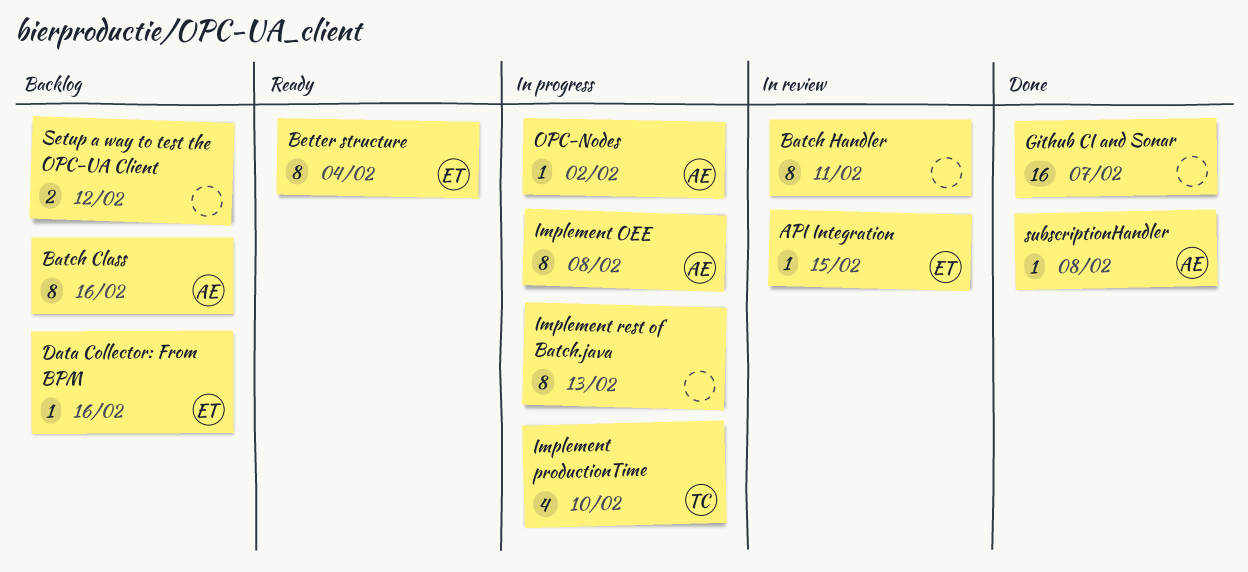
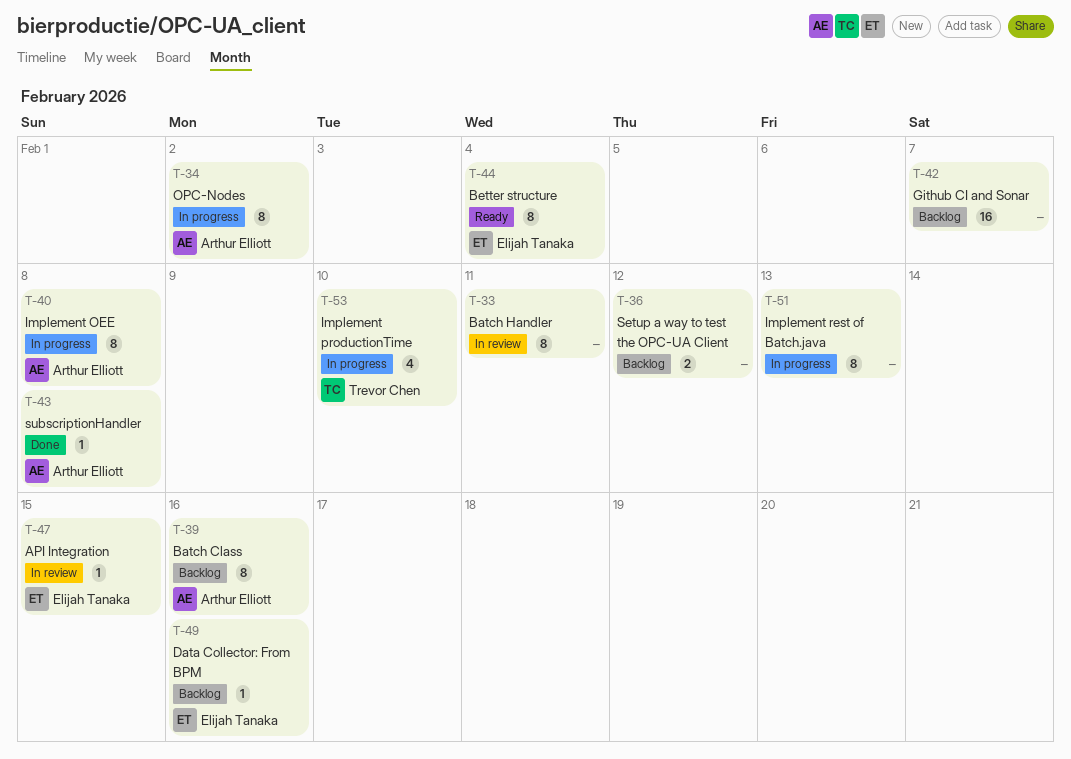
Github CI and Sonar, status: Done -> Backlog
OPC-Nodes, estimate: 1 -> 8

